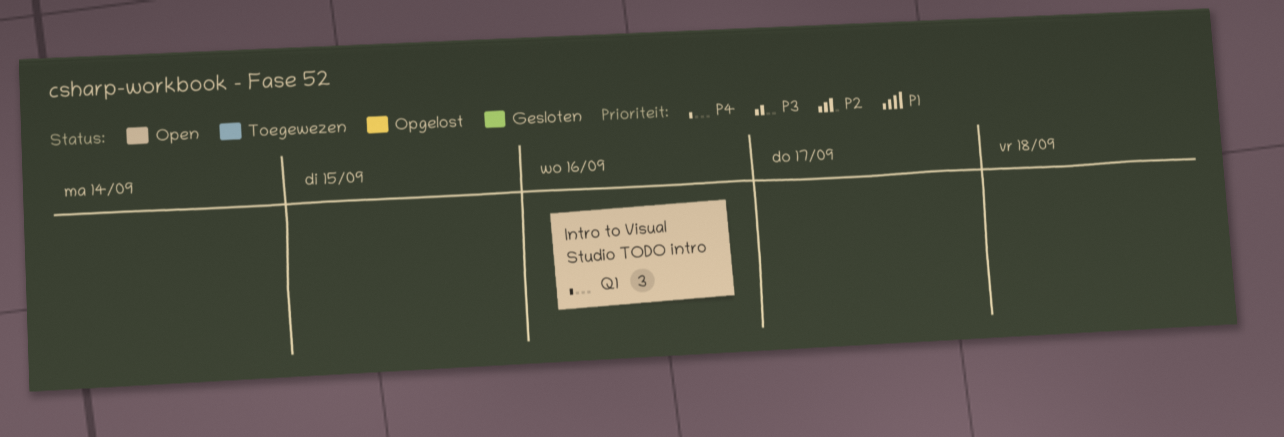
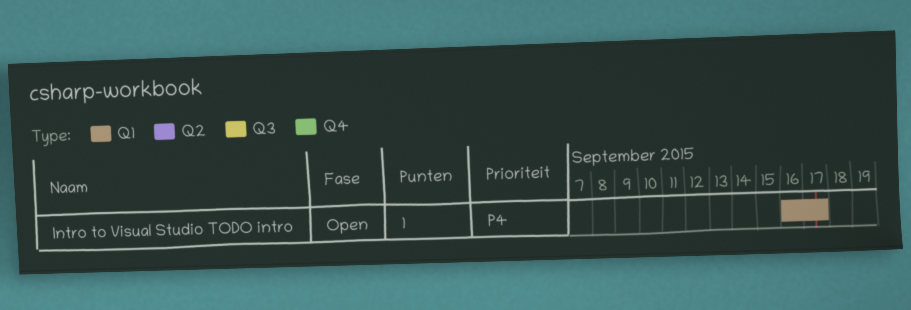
Intro to Visual Studio TODO intro, estimate: 3 -> 1
Intro to Visual Studio TODO intro, due: Sep 16 -> Sep 17

